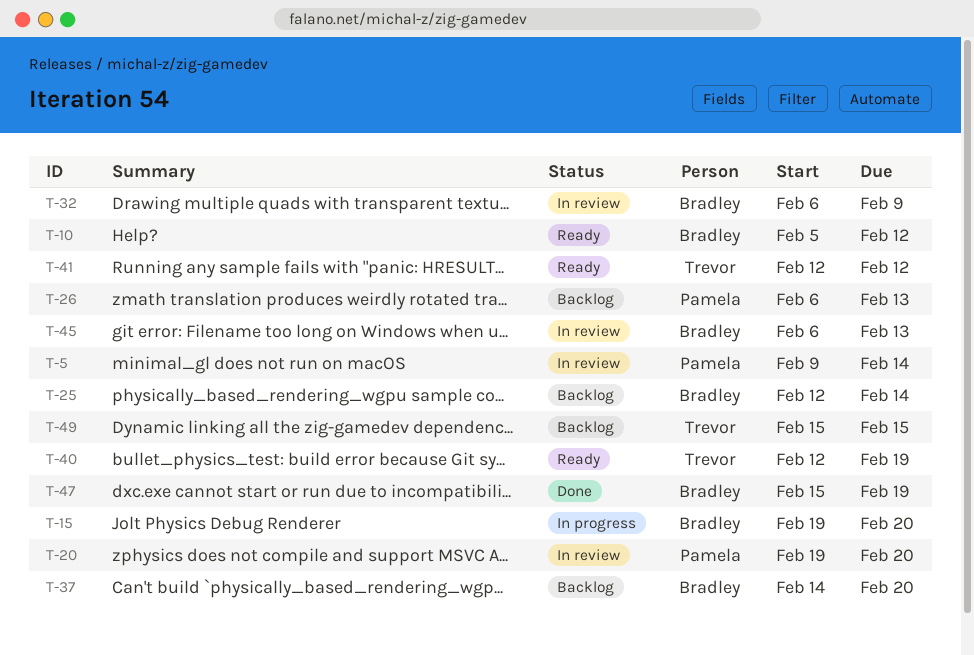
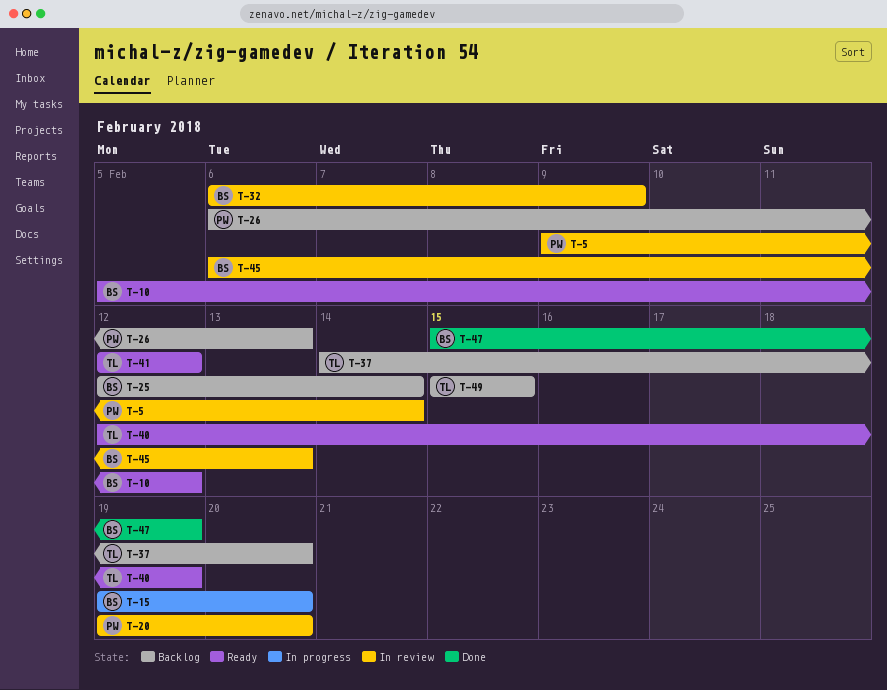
T-37, owner: Bradley -> Trevor

